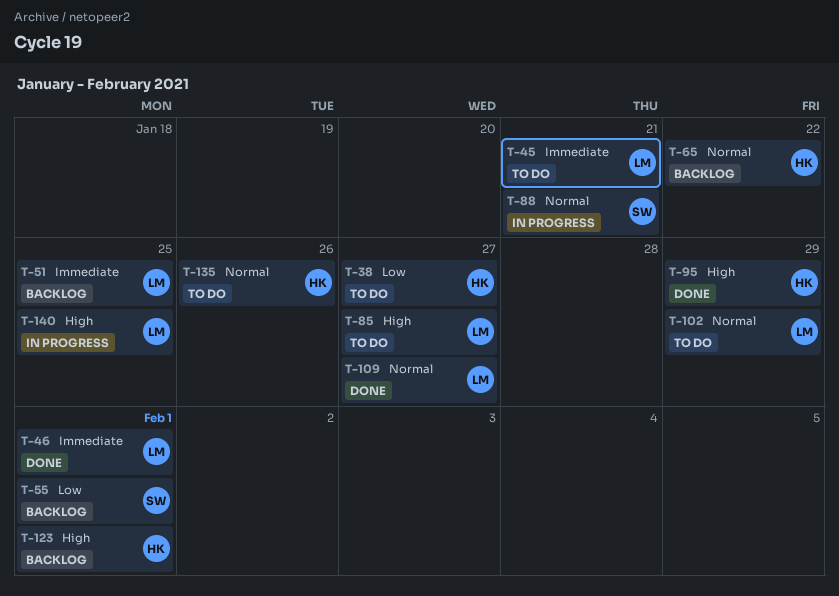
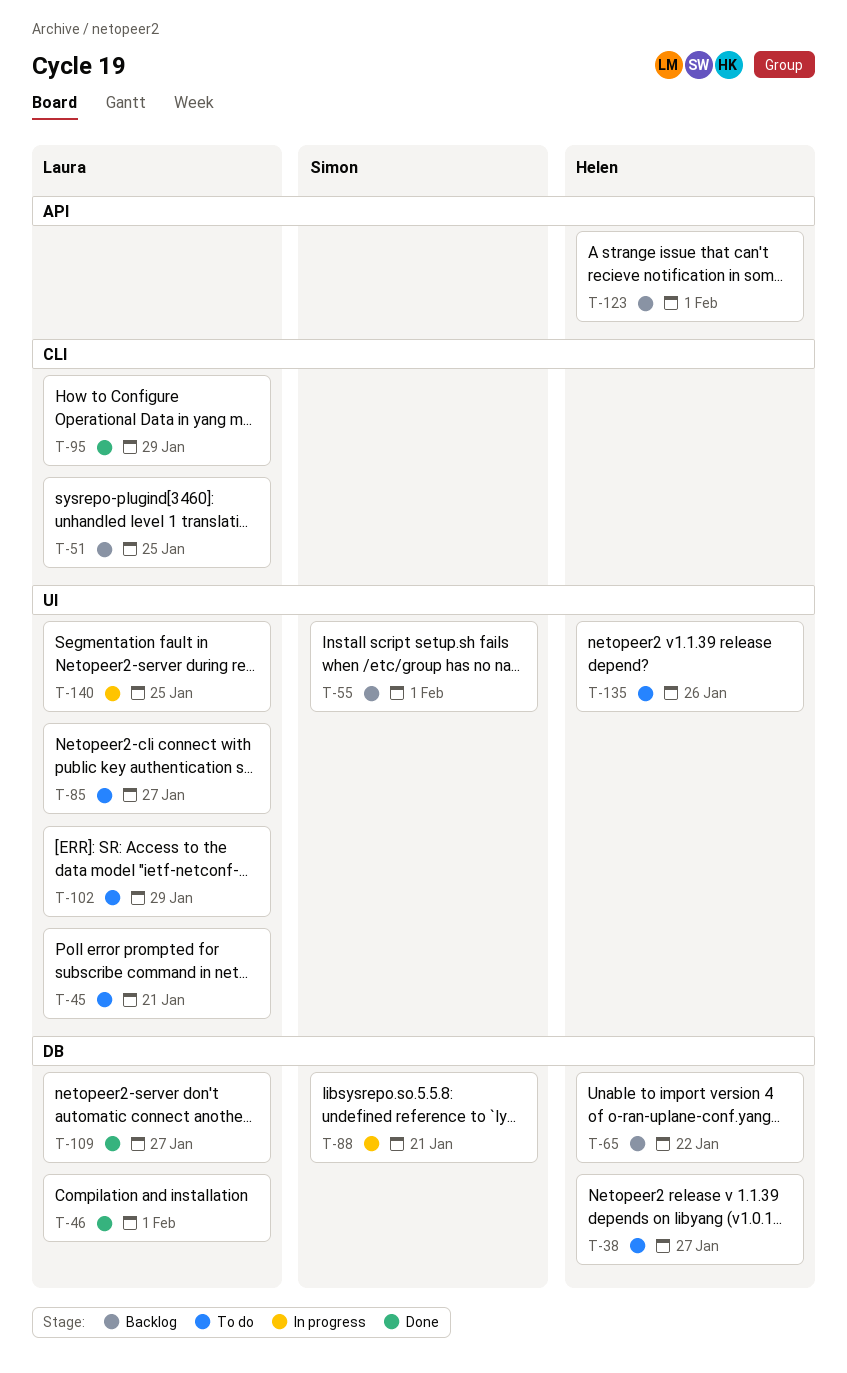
T-95, owner: Helen -> Laura

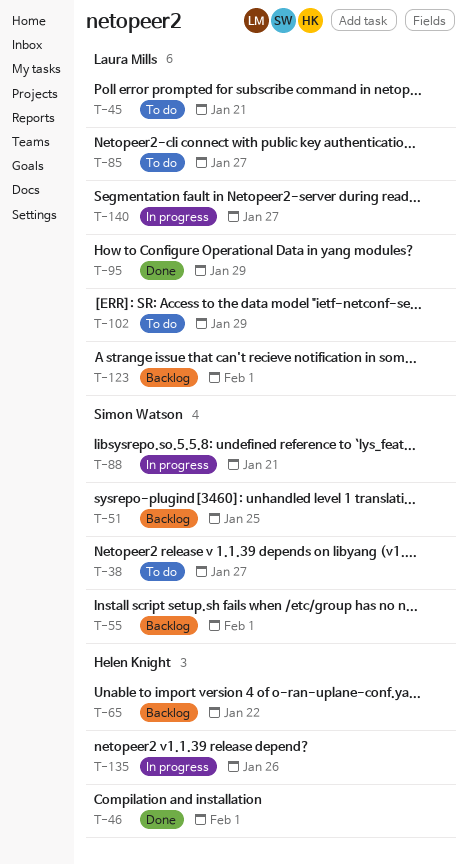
T-38, owner: Helen Knight -> Simon Watson
T-46, owner: Laura Mills -> Helen Knight
T-51, owner: Laura Mills -> Simon Watson
T-109: present -> none
T-123, owner: Helen Knight -> Laura Mills
T-135, status: To do -> In progress
T-140, due: Jan 25 -> Jan 27

